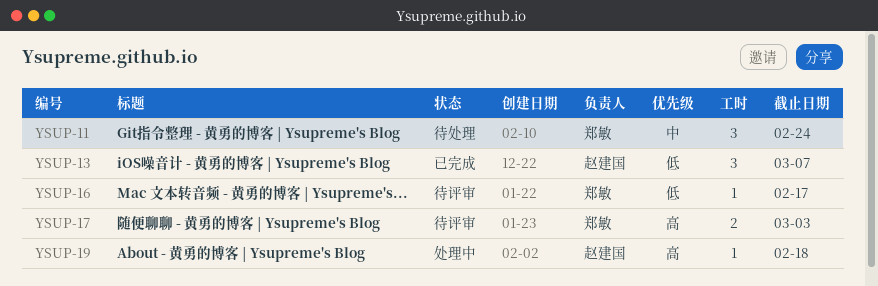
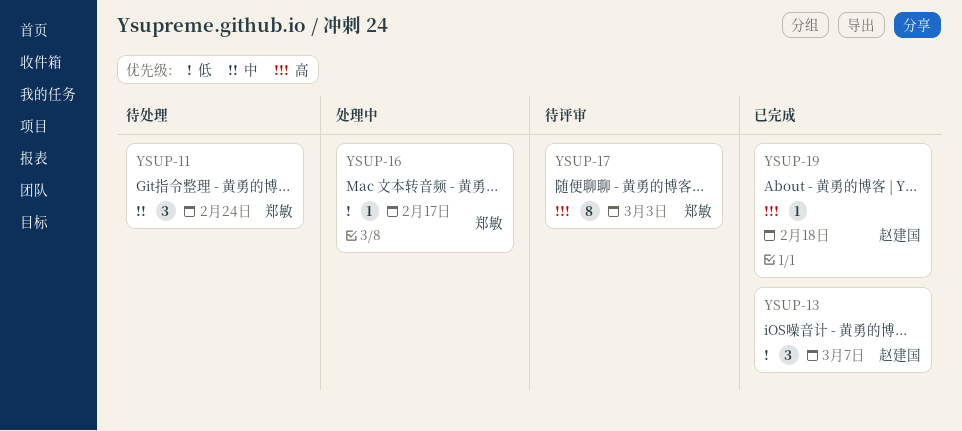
YSUP-16, status: 待评审 -> 处理中
YSUP-17, estimate: 2 -> 8
YSUP-19, status: 处理中 -> 已完成

